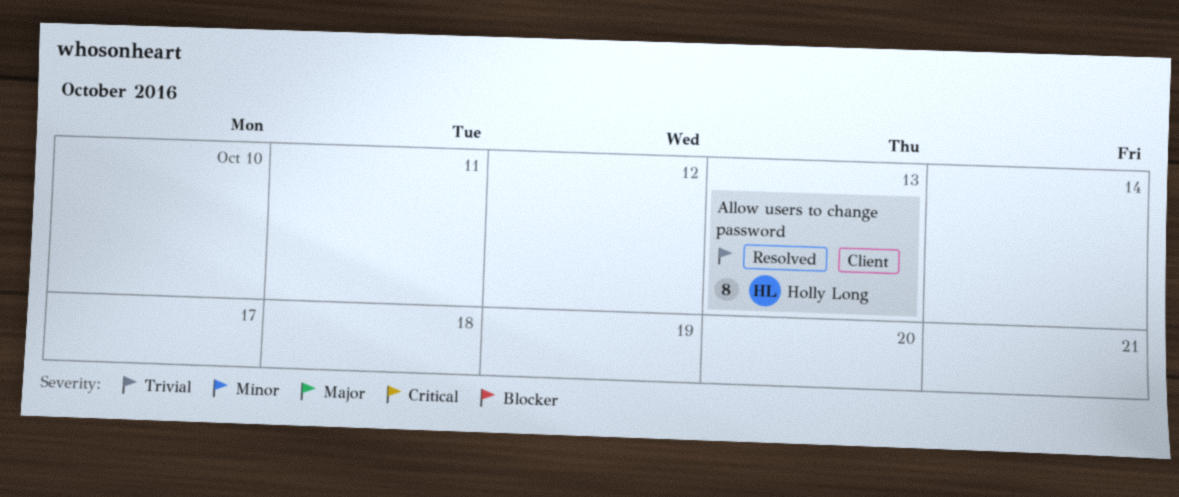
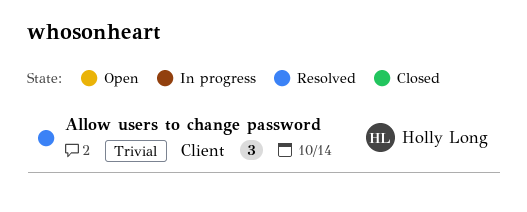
Allow users to change password, estimate: 8 -> 3
Allow users to change password, due: Oct 13 -> Oct 14

